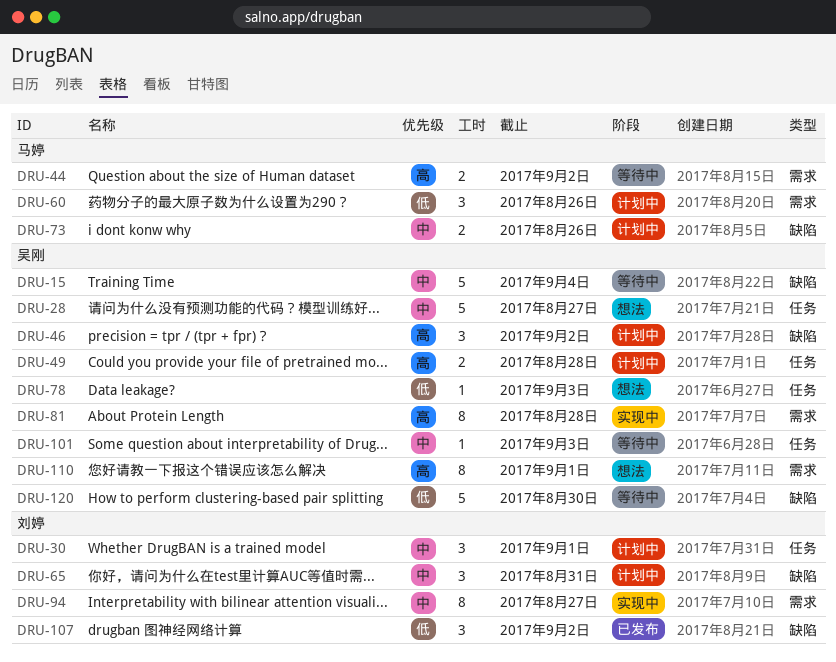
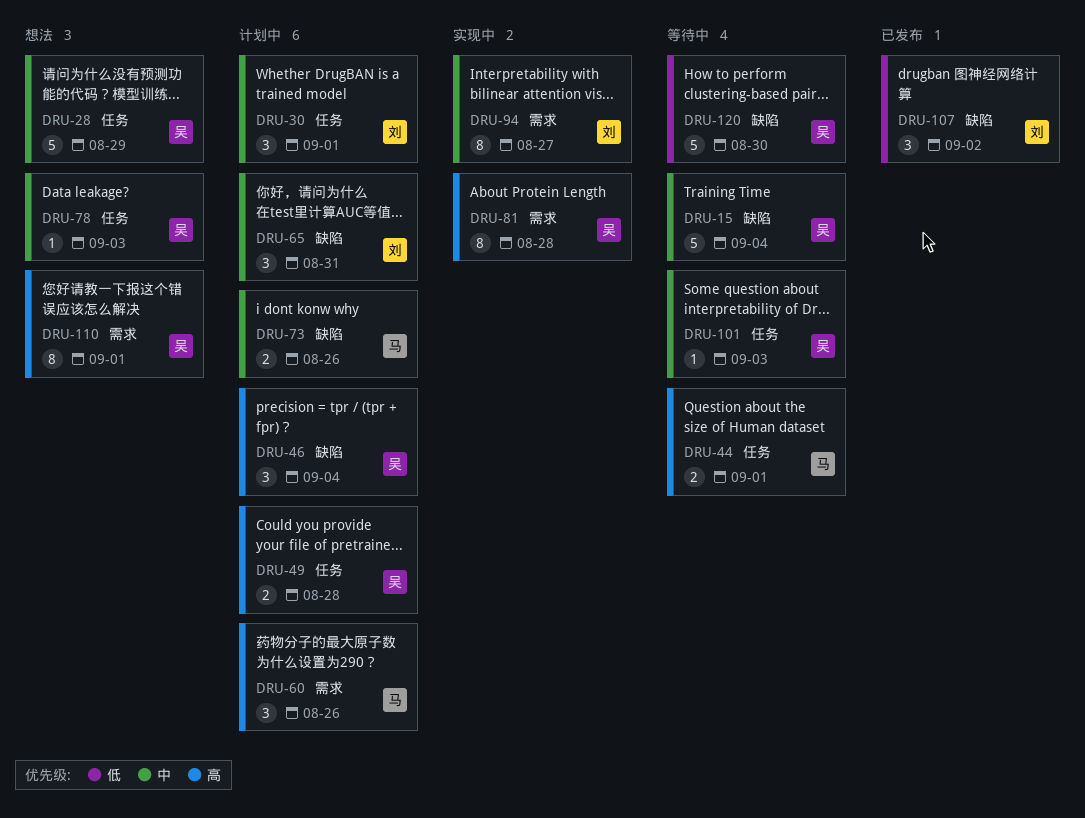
DRU-28, due: Aug 27 -> Aug 29
DRU-44, label: 需求 -> 任务
DRU-44, due: Sep 2 -> Sep 1
DRU-46, due: Sep 2 -> Sep 4
DRU-60, priority: 低 -> 高
DRU-78, priority: 低 -> 中

